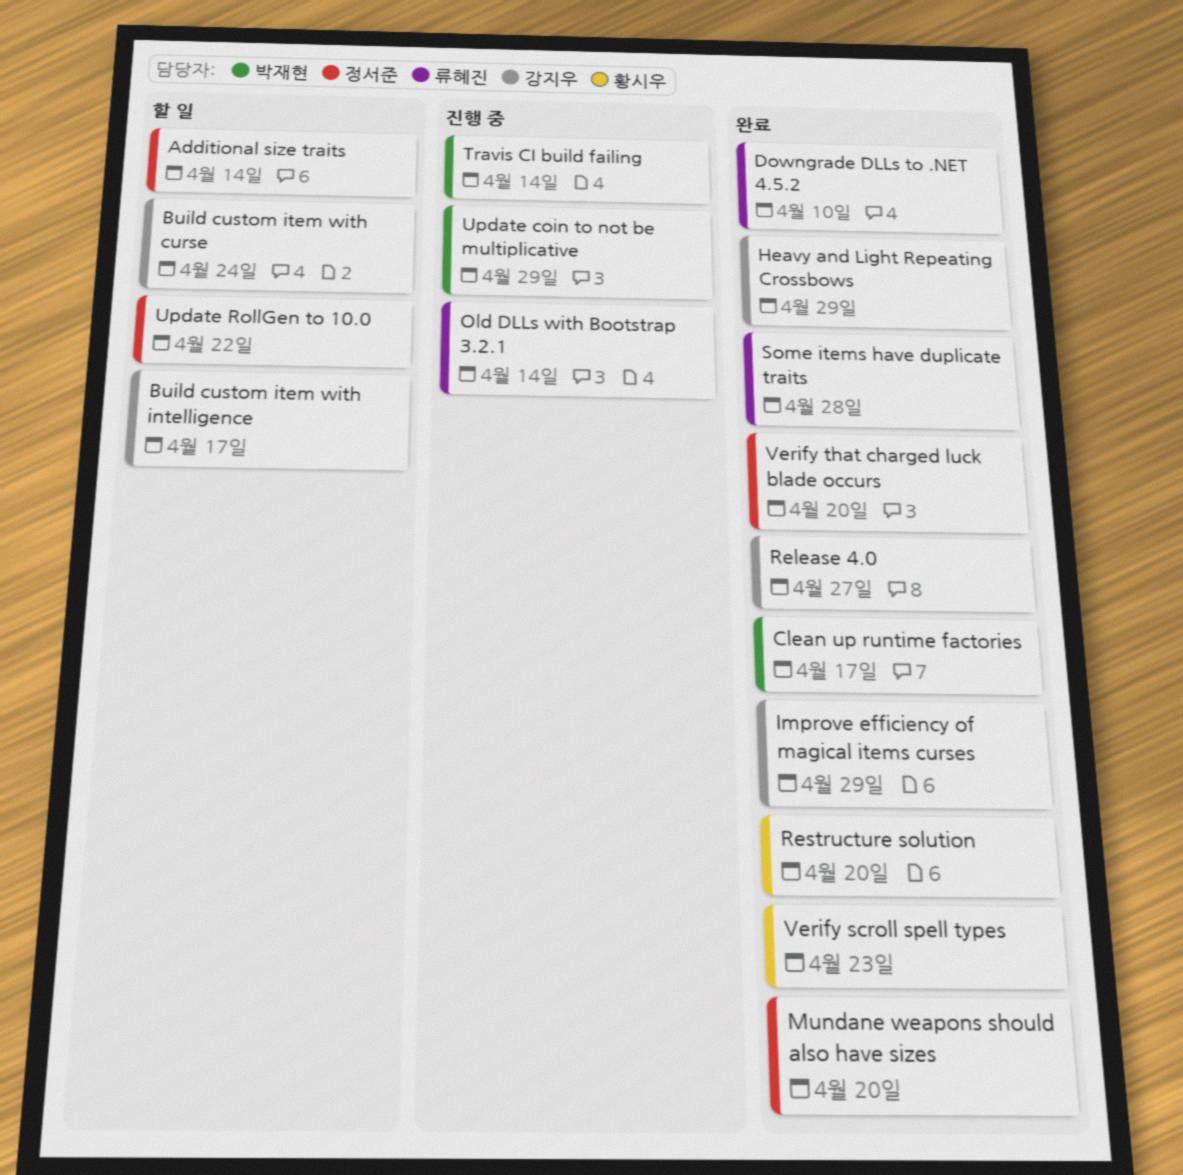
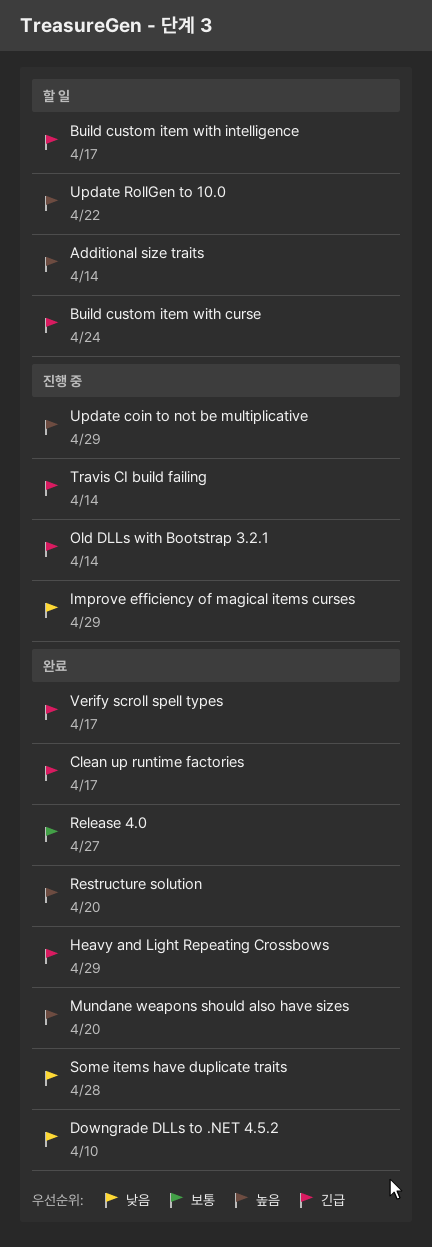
Improve efficiency of magical items curses, status: 완료 -> 진행 중
Verify scroll spell types, due: Apr 23 -> Apr 17
Verify that charged luck blade occurs: present -> none

